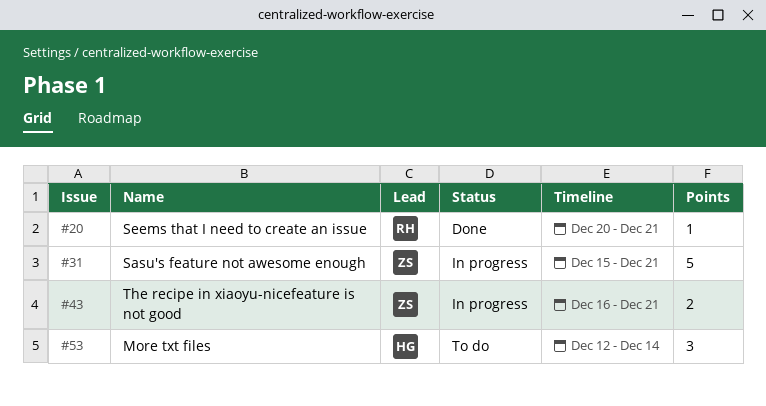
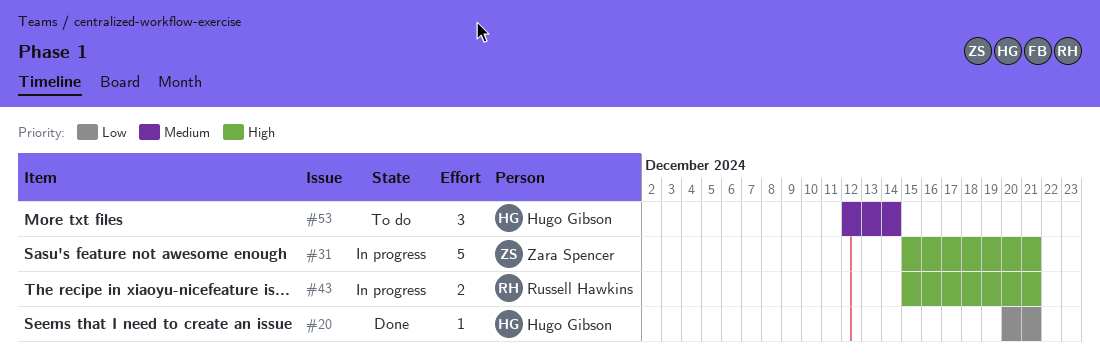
#20, owner: Russell Hawkins -> Hugo Gibson
#43, owner: Zara Spencer -> Russell Hawkins
#43, start: Dec 16 -> Dec 15

